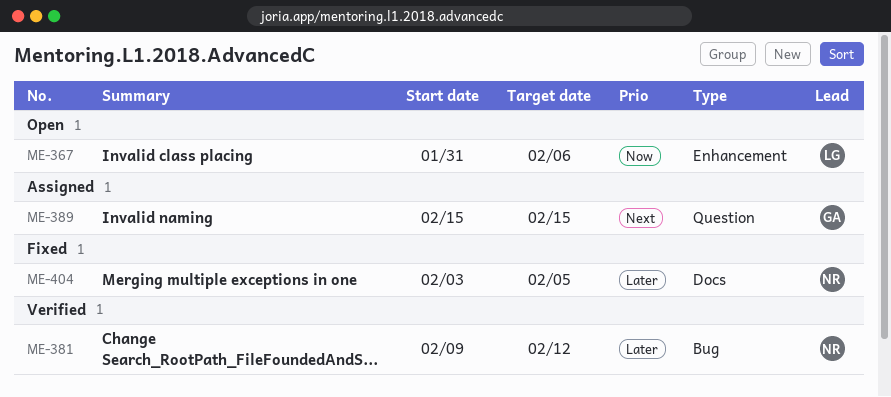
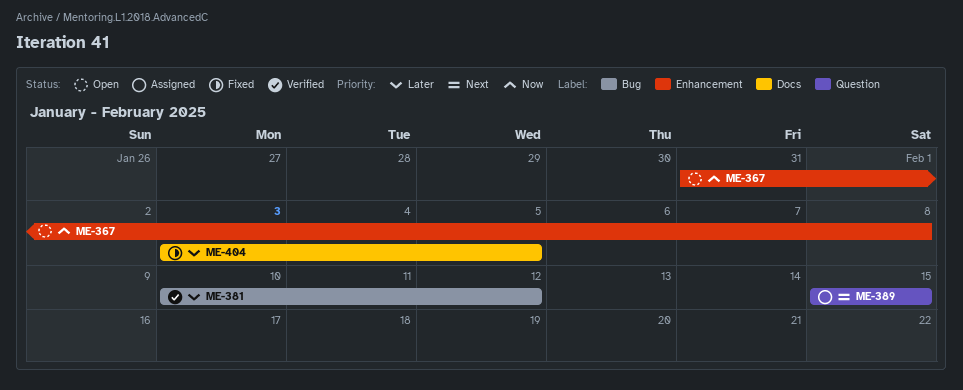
ME-367, due: Feb 6 -> Feb 8
ME-381, start: Feb 9 -> Feb 10

